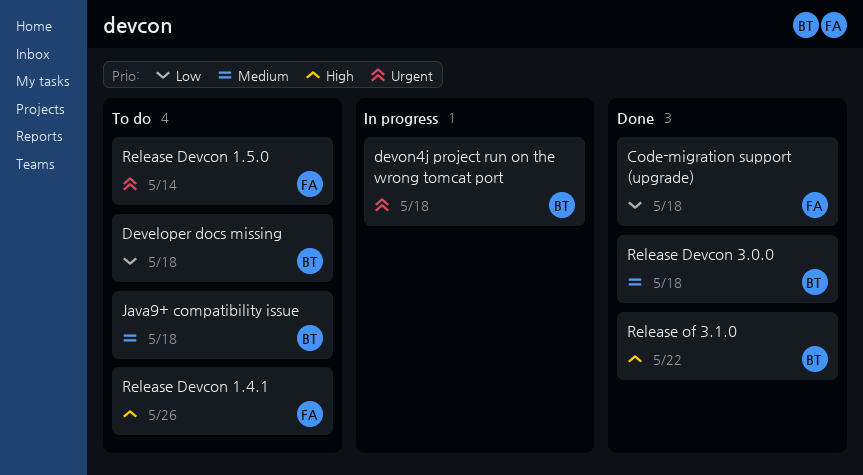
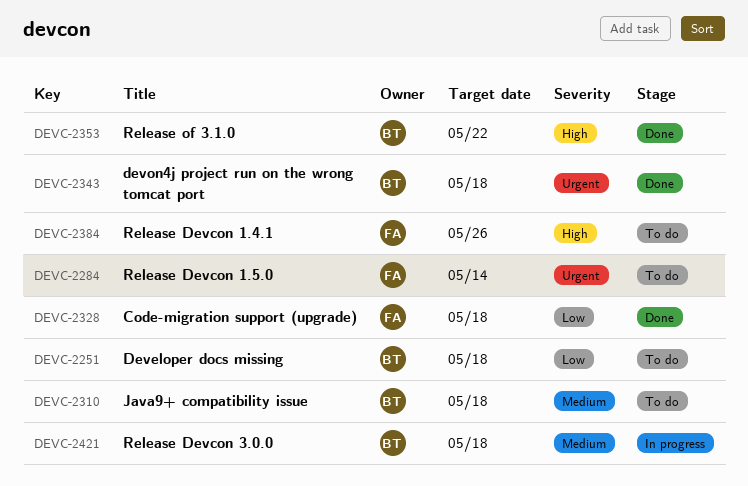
devon4j project run on the wrong tomcat port, status: In progress -> Done
Release Devcon 3.0.0, status: Done -> In progress

